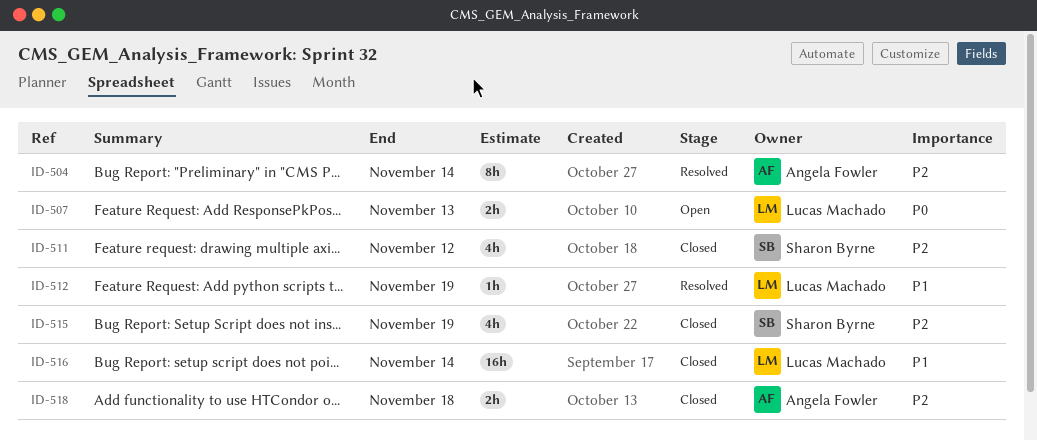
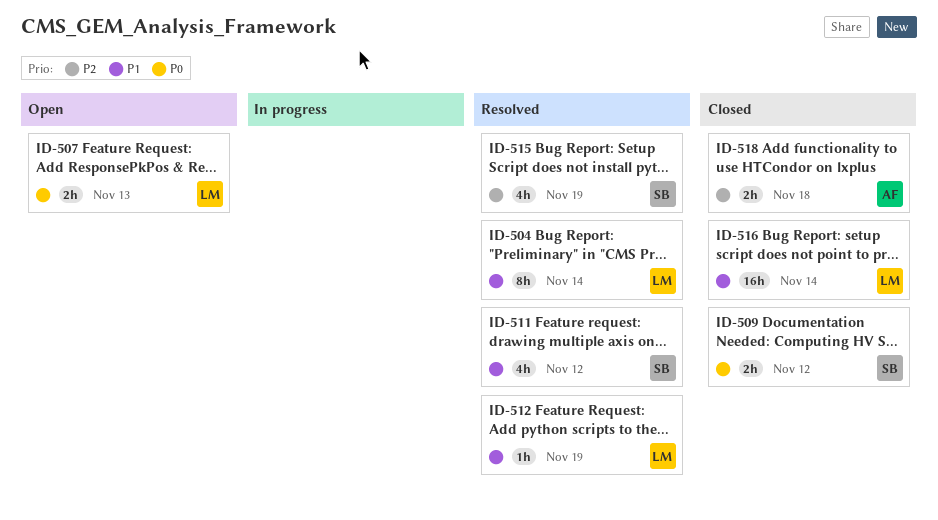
ID-504, owner: Angela Fowler -> Lucas Machado
ID-504, priority: P2 -> P1
ID-509: none -> present
ID-511, status: Closed -> Resolved
ID-511, priority: P2 -> P1
ID-515, status: Closed -> Resolved

